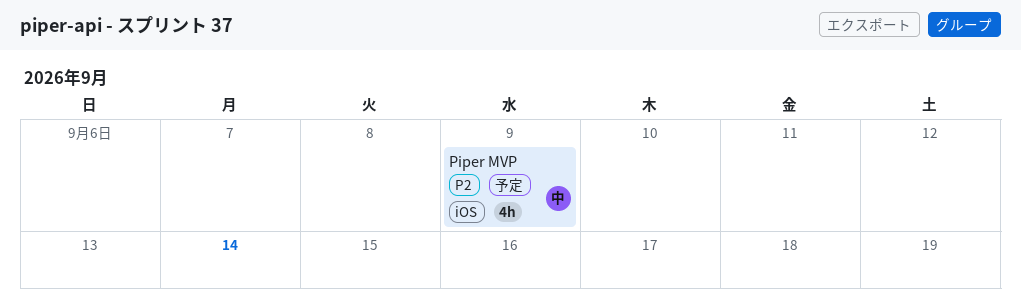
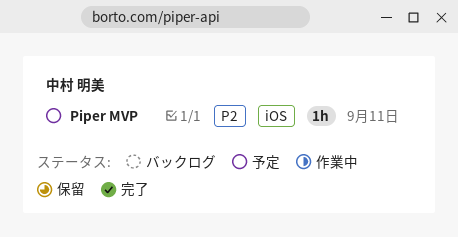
Piper MVP, estimate: 4h -> 1h
Piper MVP, due: Sep 9 -> Sep 11

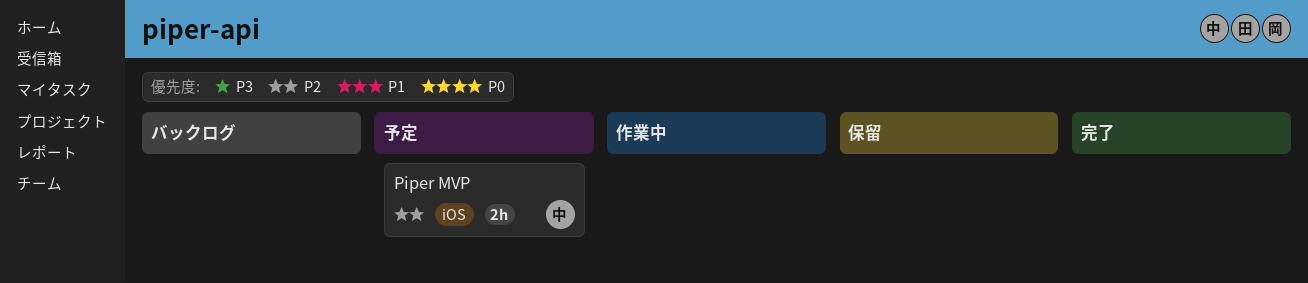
Piper MVP, estimate: 1h -> 2h

